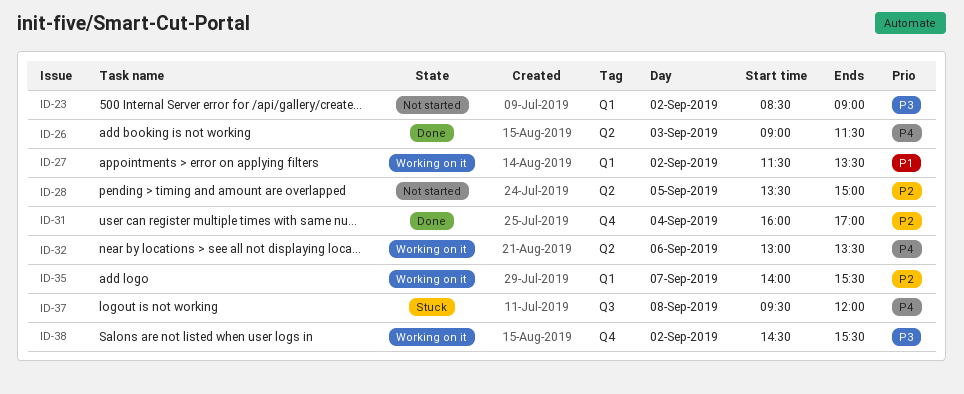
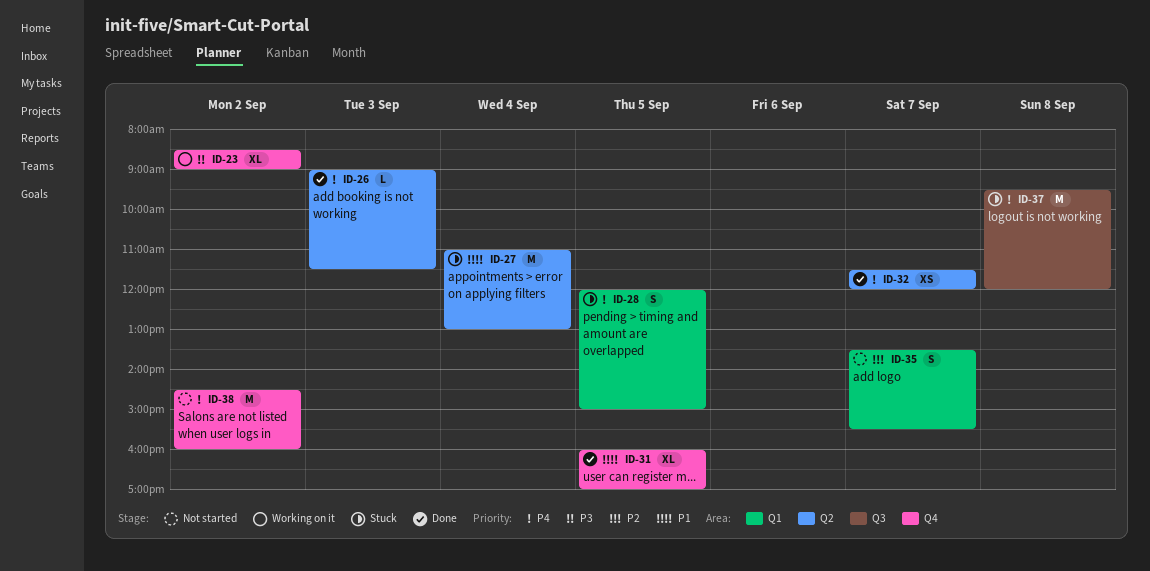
ID-23, status: Not started -> Working on it
ID-23, label: Q1 -> Q4
ID-27, status: Working on it -> Stuck
ID-27, label: Q1 -> Q2
ID-27, day: Sep 2 -> Sep 4
ID-27, begins: 11:30 -> 11:00
ID-27, ends: 13:30 -> 13:00
ID-28, status: Not started -> Stuck
ID-28, priority: P2 -> P4
ID-28, label: Q2 -> Q1
ID-28, begins: 13:30 -> 12:00
ID-31, priority: P2 -> P1
ID-31, day: Sep 4 -> Sep 5
ID-32, status: Working on it -> Done
ID-32, day: Sep 6 -> Sep 7
ID-32, begins: 13:00 -> 11:30
ID-32, ends: 13:30 -> 12:00
ID-35, status: Working on it -> Not started
ID-35, begins: 14:00 -> 13:30
ID-38, status: Working on it -> Not started
ID-38, priority: P3 -> P4
ID-38, ends: 15:30 -> 16:00

